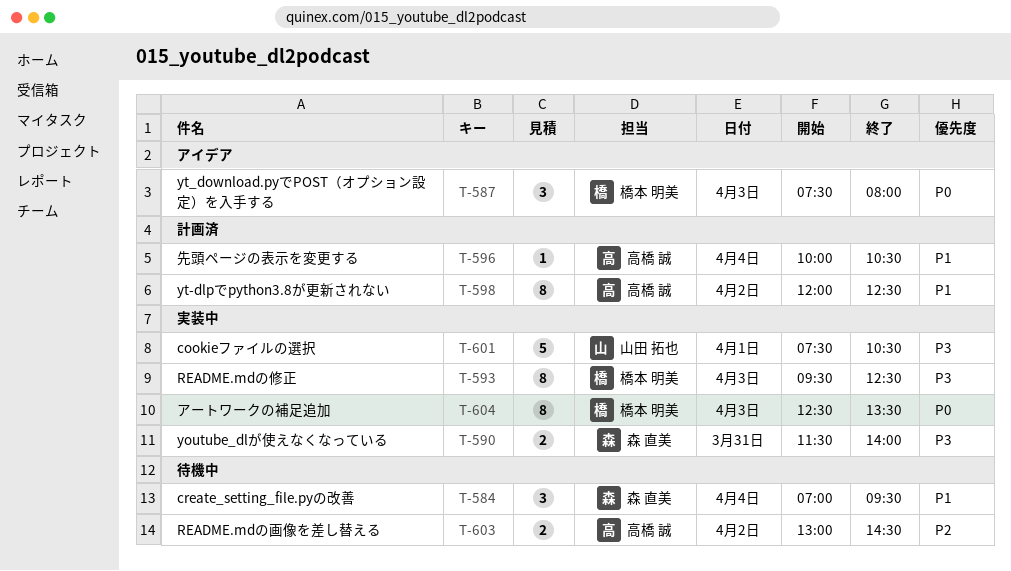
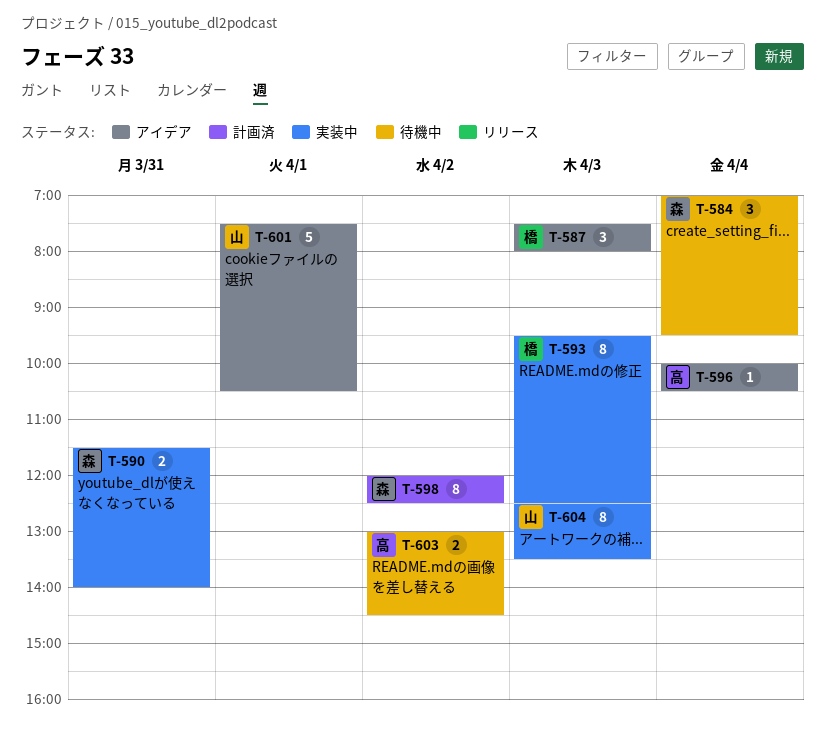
T-596, status: 計画済 -> アイデア
T-598, owner: 高橋 誠 -> 森 直美
T-601, status: 実装中 -> アイデア
T-604, owner: 橋本 明美 -> 山田 拓也

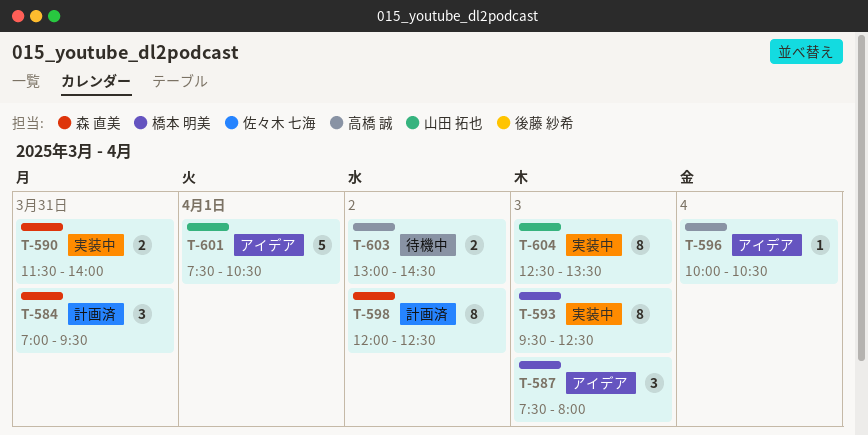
T-584, status: 待機中 -> 計画済
T-584, day: Apr 4 -> Mar 31

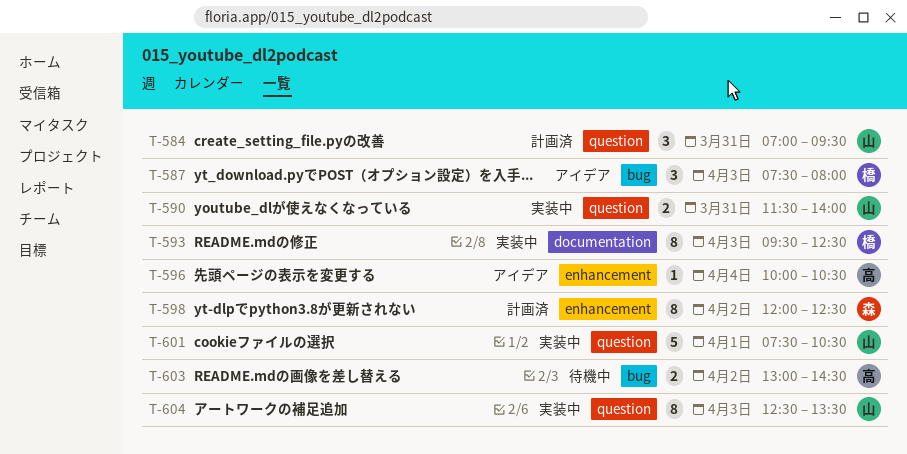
T-584, owner: 森 直美 -> 山田 拓也
T-590, owner: 森 直美 -> 山田 拓也
T-601, status: アイデア -> 実装中

